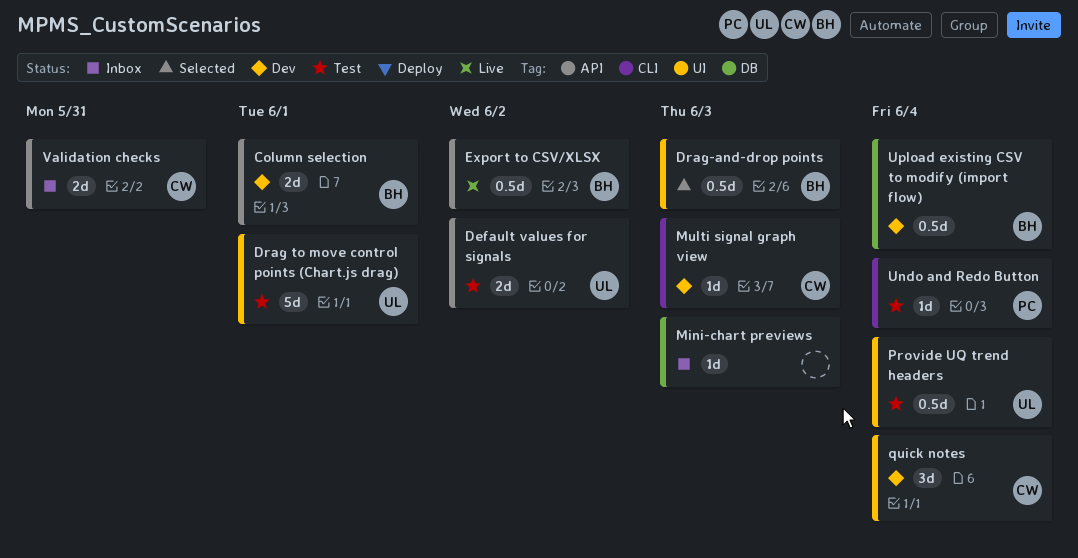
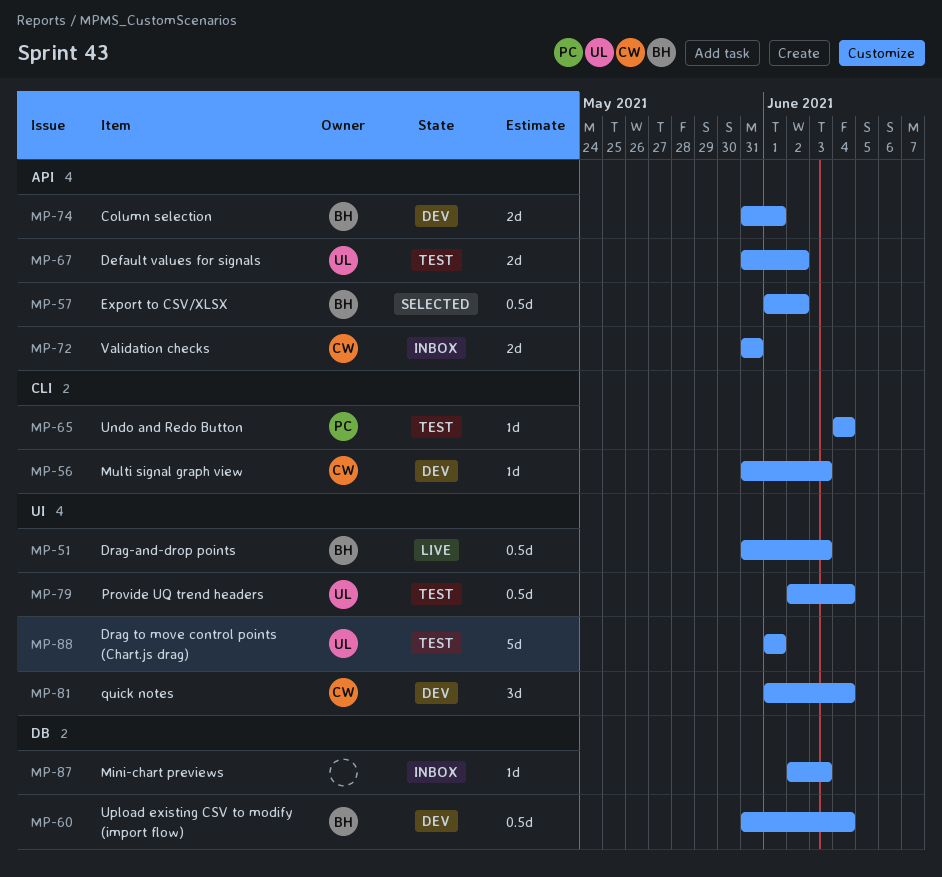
Drag-and-drop points, status: Selected -> Live
Export to CSV/XLSX, status: Live -> Selected

